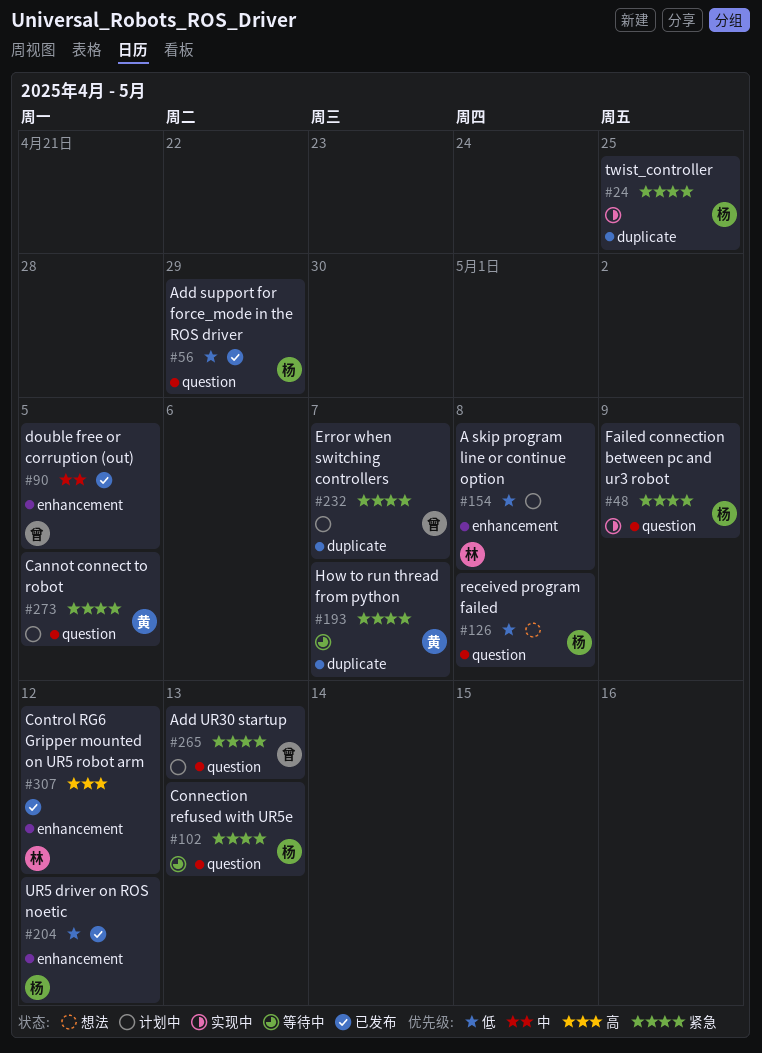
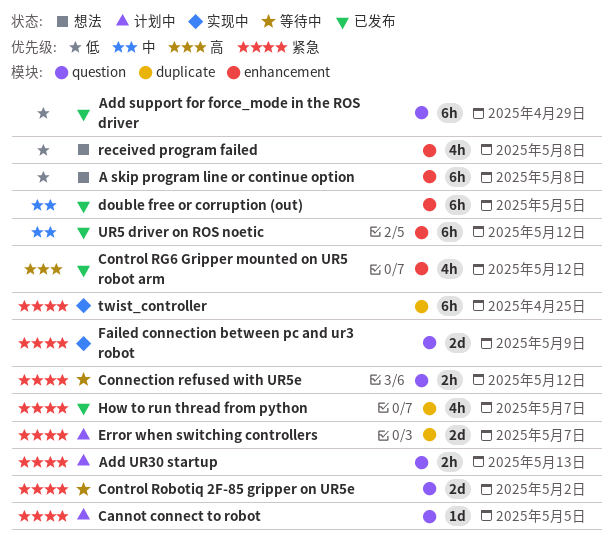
A skip program line or continue option, status: 计划中 -> 想法
Connection refused with UR5e, due: May 13 -> May 12
Control Robotiq 2F-85 gripper on UR5e: none -> present
How to run thread from python, status: 等待中 -> 已发布
received program failed, label: question -> enhancement
UR5 driver on ROS noetic, priority: 低 -> 中

